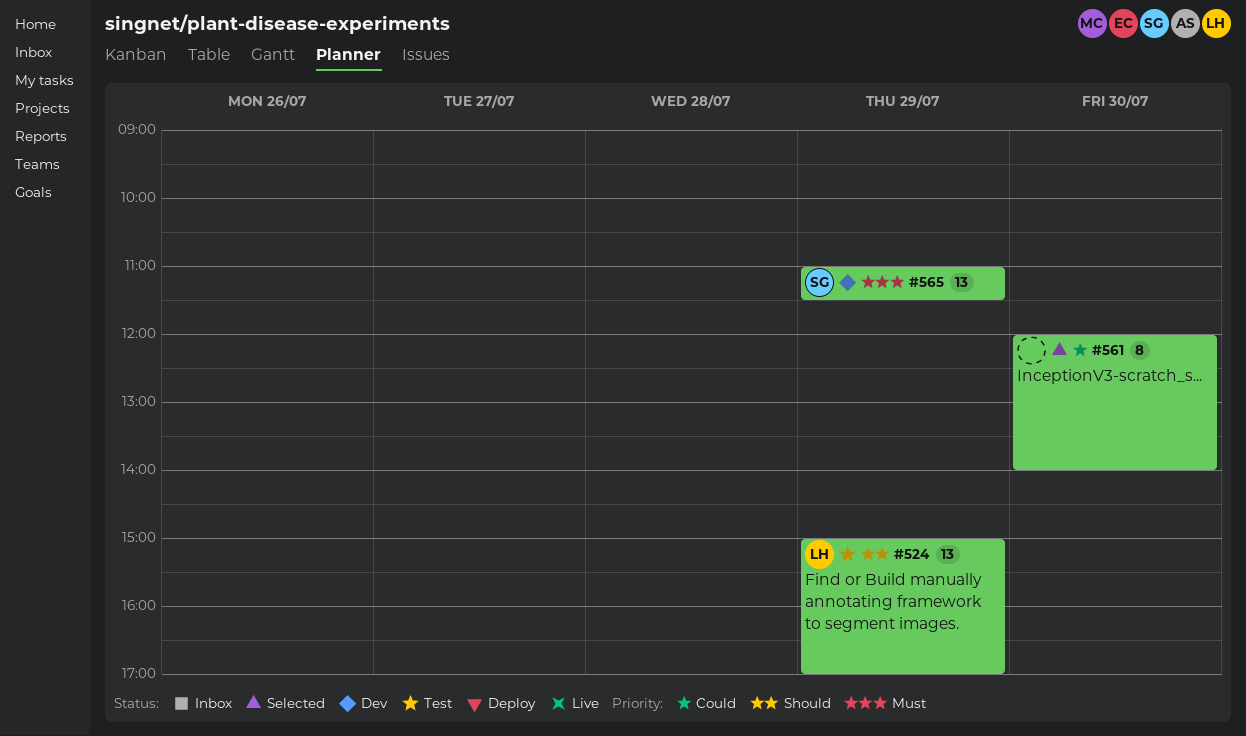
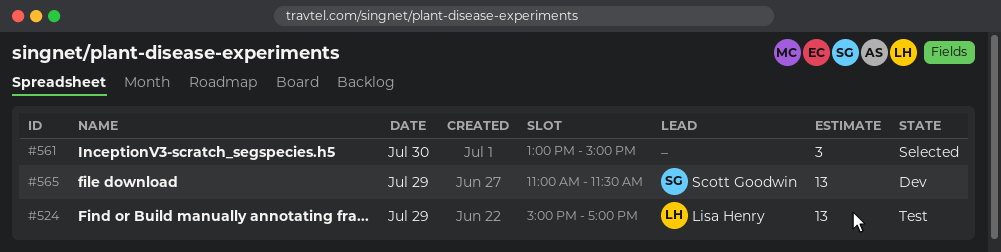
#561, estimate: 8 -> 3
#561, begins: 12:00 -> 13:00
#561, ends: 14:00 -> 15:00

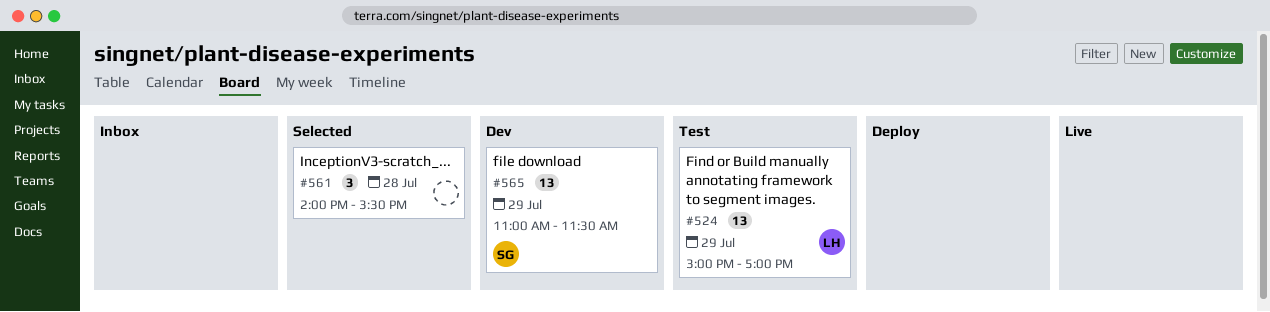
#561, day: Jul 30 -> Jul 28
#561, begins: 13:00 -> 14:00
#561, ends: 15:00 -> 15:30

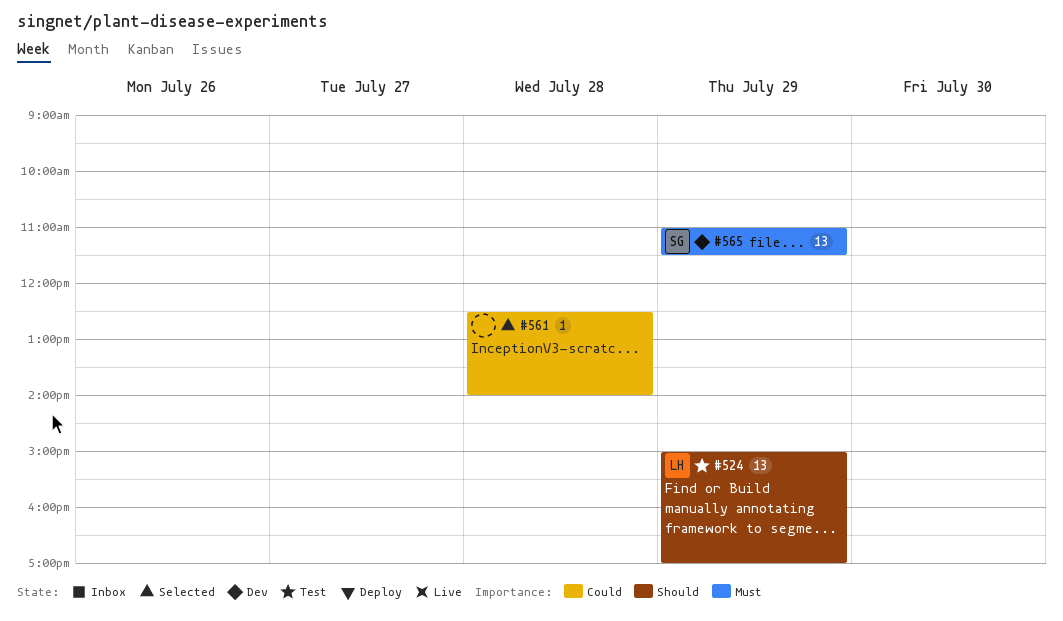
#561, estimate: 3 -> 1
#561, begins: 14:00 -> 12:30
#561, ends: 15:30 -> 14:00

